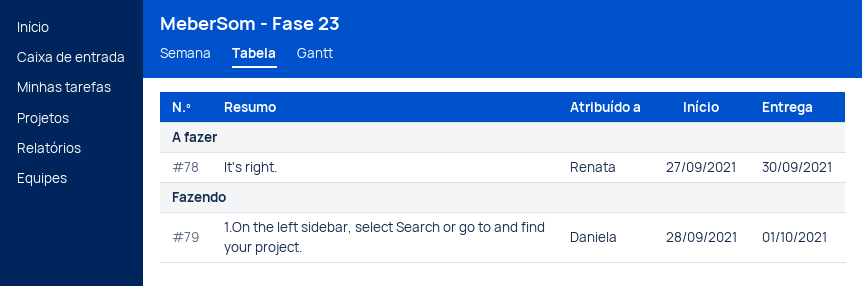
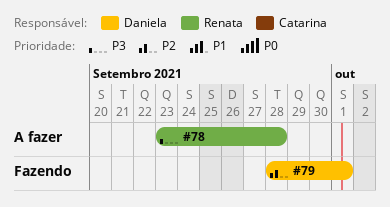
#78, start: Sep 27 -> Sep 23
#78, due: Sep 30 -> Sep 28

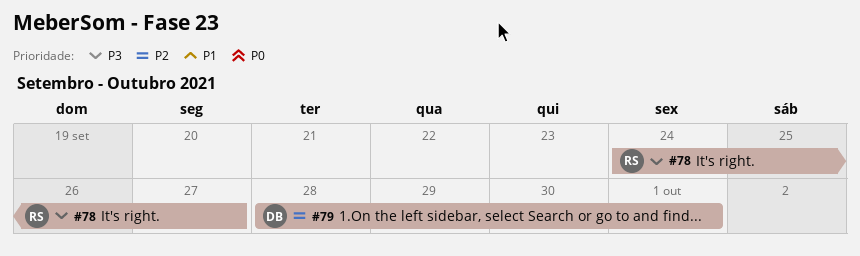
#78, start: Sep 23 -> Sep 24
#78, due: Sep 28 -> Sep 27

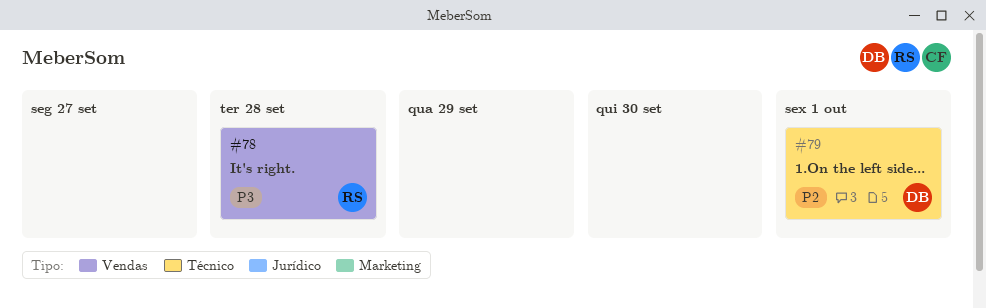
#78, due: Sep 27 -> Sep 28

